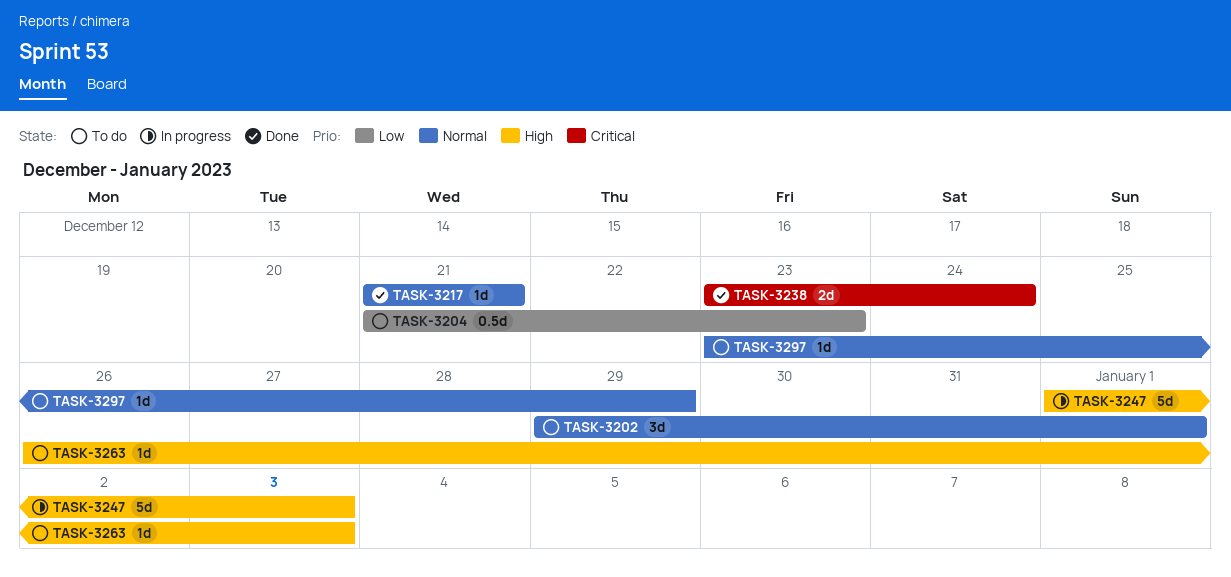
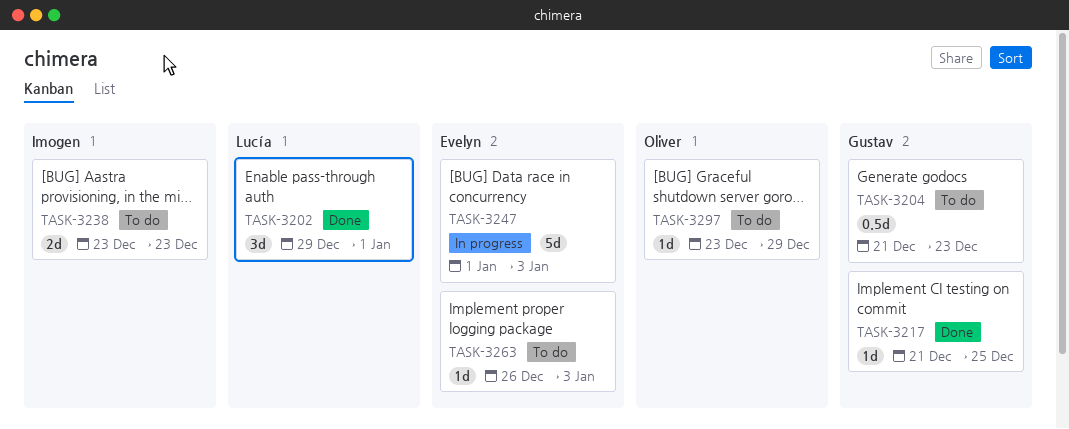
TASK-3202, status: To do -> Done
TASK-3217, due: Dec 21 -> Dec 25
TASK-3238, status: Done -> To do
TASK-3238, due: Dec 24 -> Dec 23

